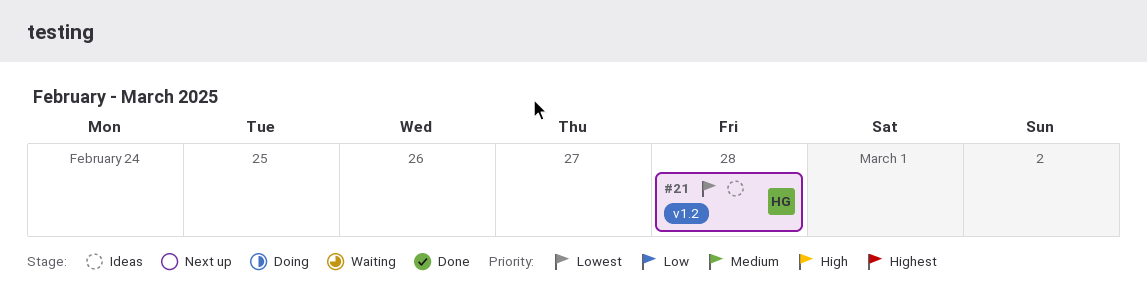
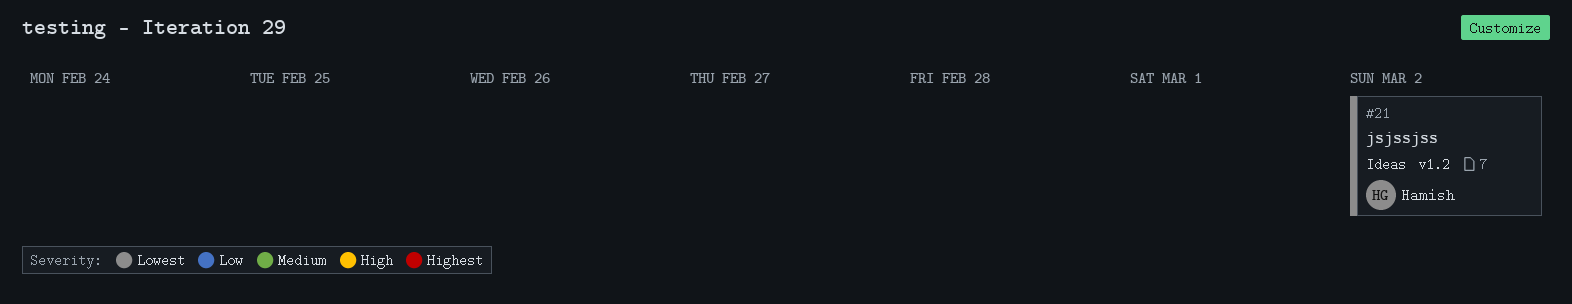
#21, due: Feb 28 -> Mar 2

